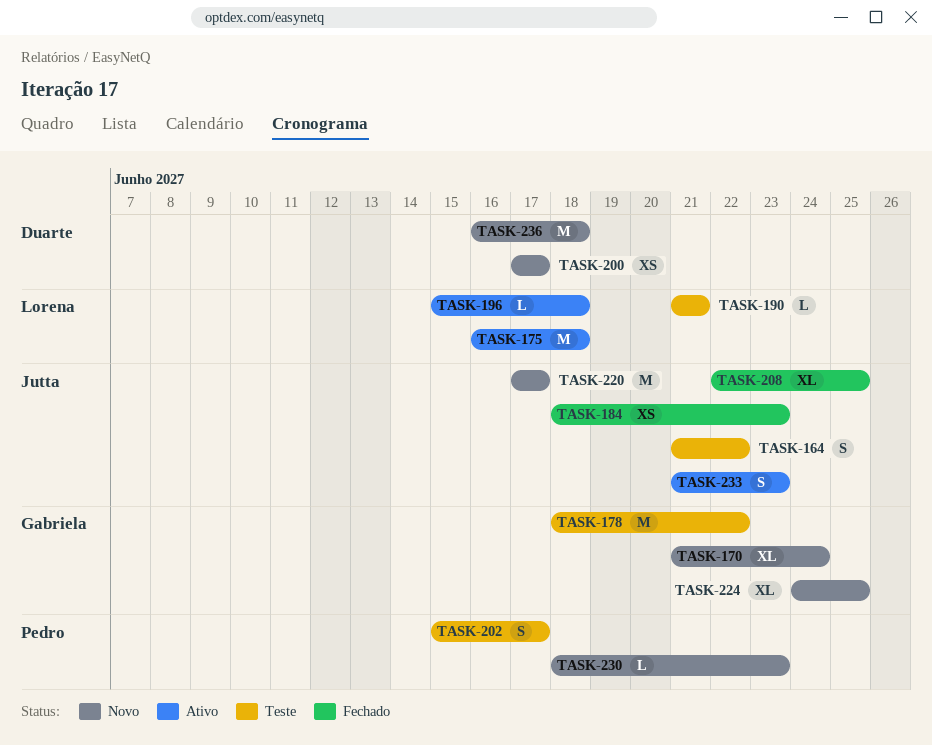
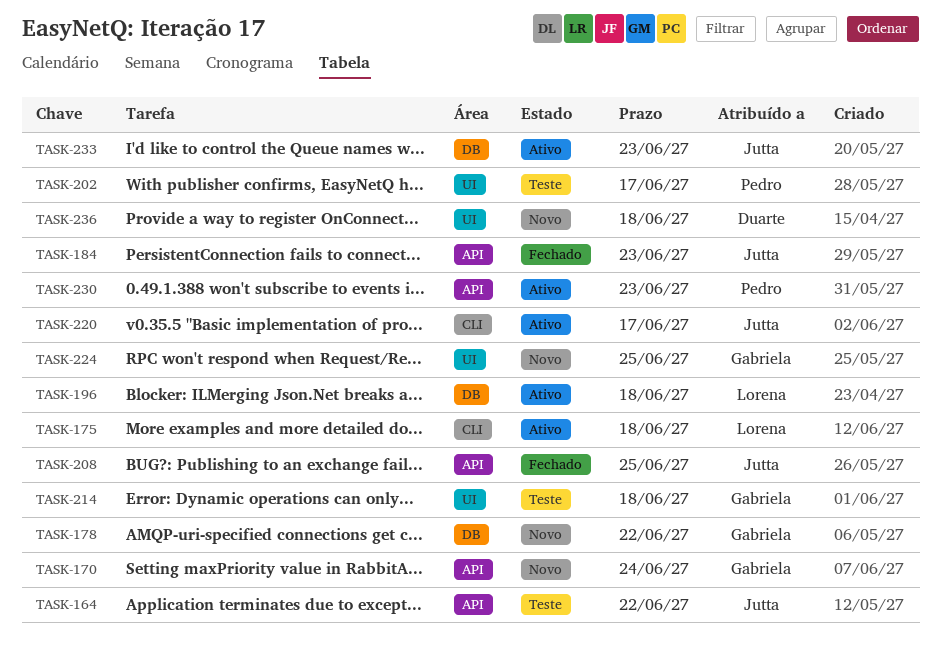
TASK-178, status: Teste -> Novo
TASK-190: present -> none
TASK-200: present -> none
TASK-214: none -> present
TASK-220, status: Novo -> Ativo
TASK-230, status: Novo -> Ativo

